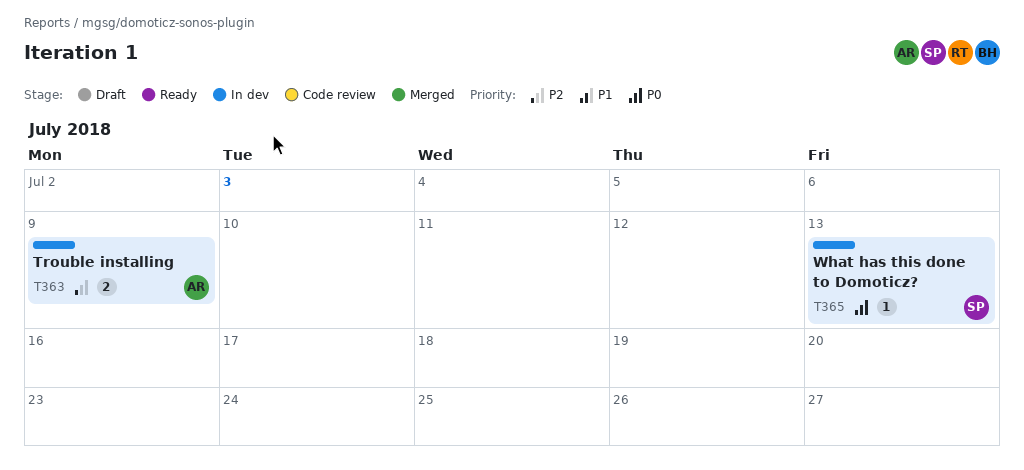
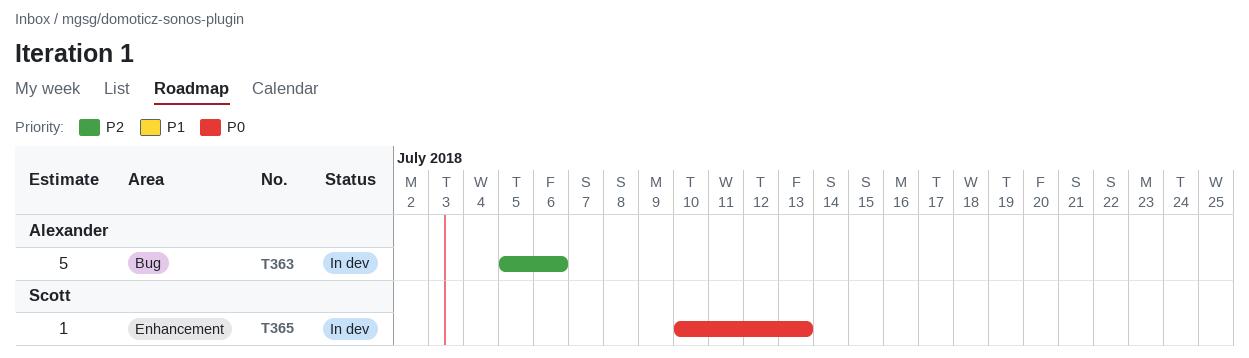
T363, estimate: 2 -> 5
T363, due: Jul 9 -> Jul 6

